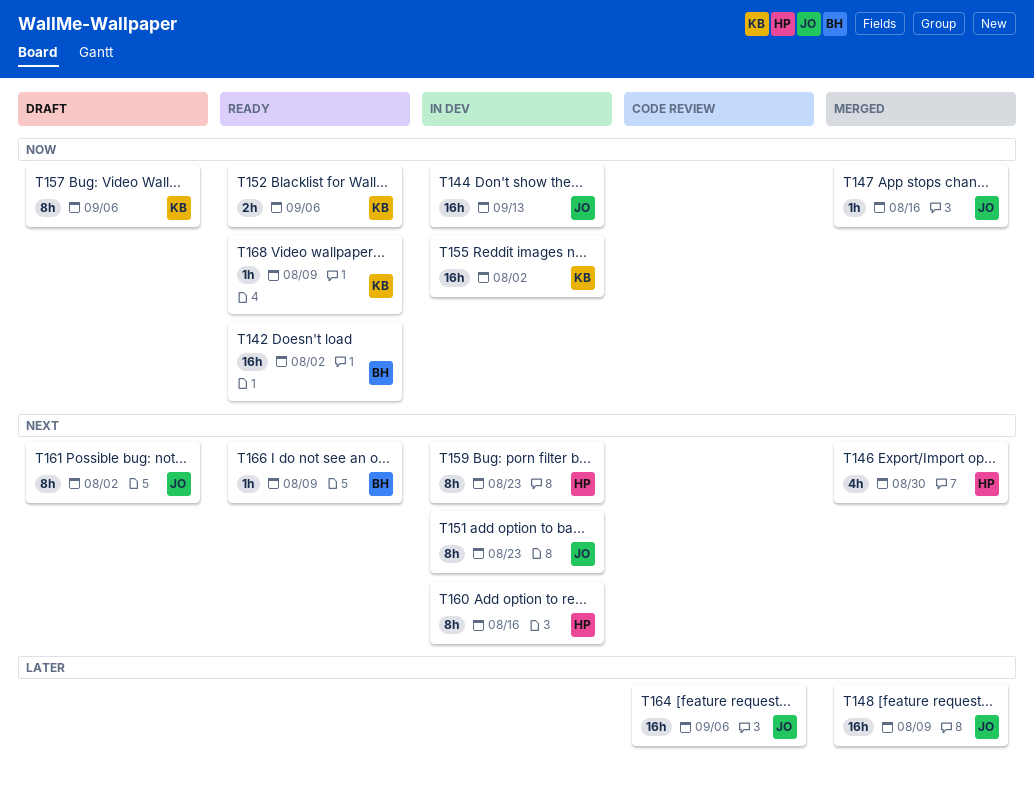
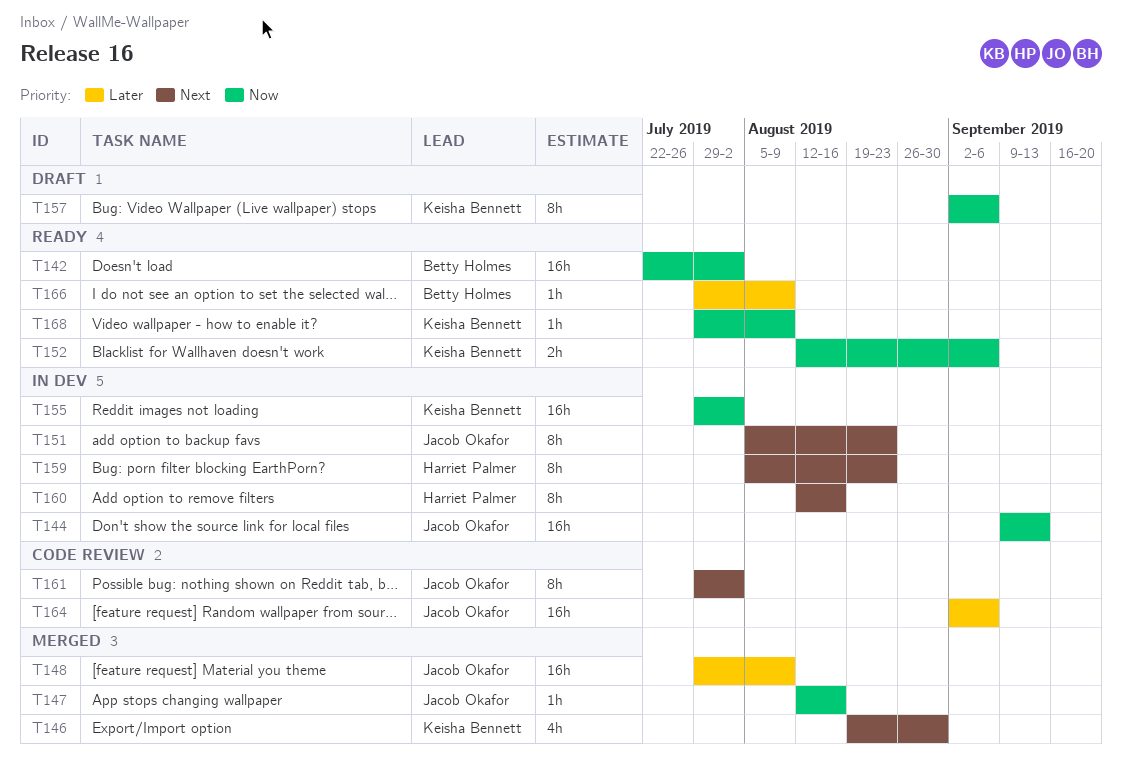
T146, owner: Harriet Palmer -> Keisha Bennett
T161, status: Draft -> Code review
T166, priority: Next -> Later

